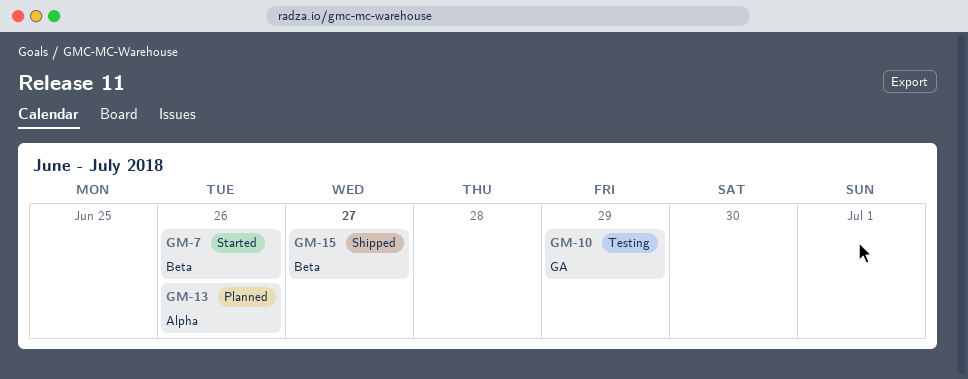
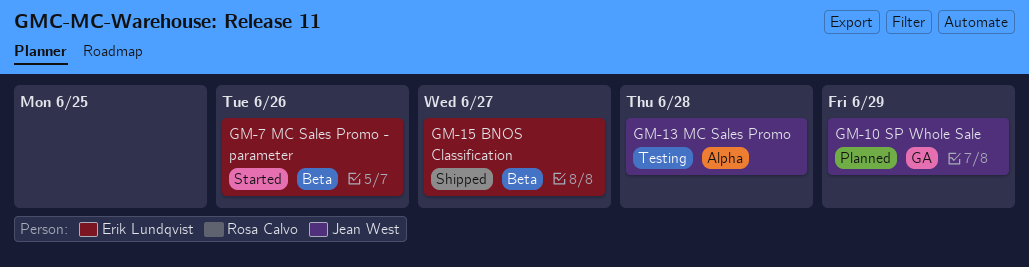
GM-10, status: Testing -> Planned
GM-13, status: Planned -> Testing
GM-13, due: Jun 26 -> Jun 28

